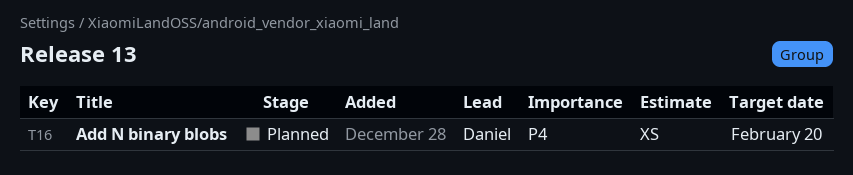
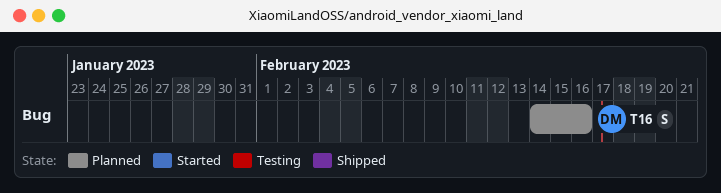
T16, estimate: XS -> S
T16, due: Feb 20 -> Feb 16

